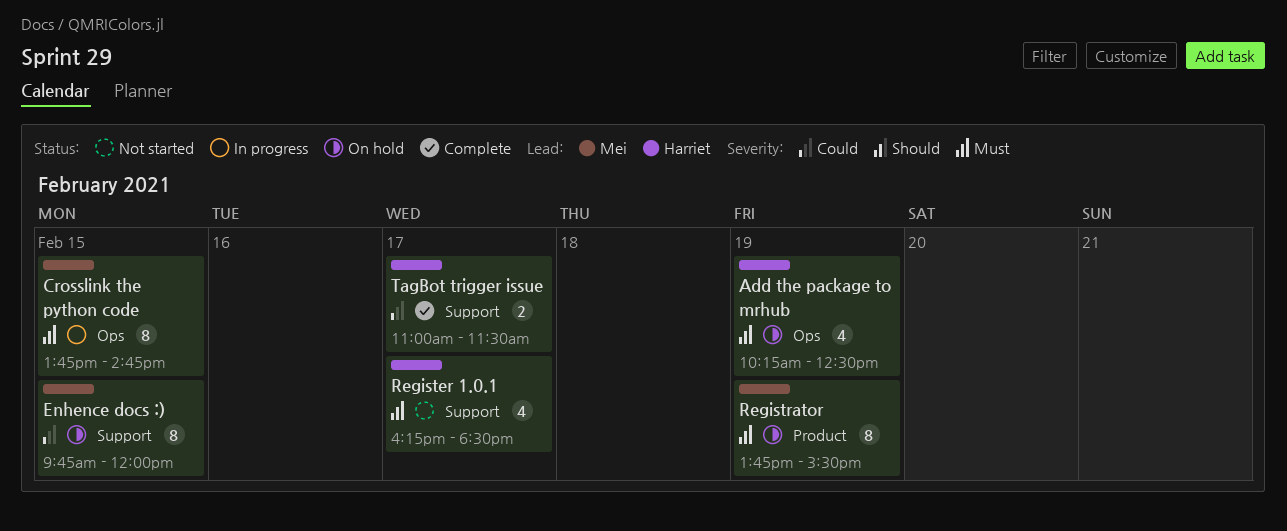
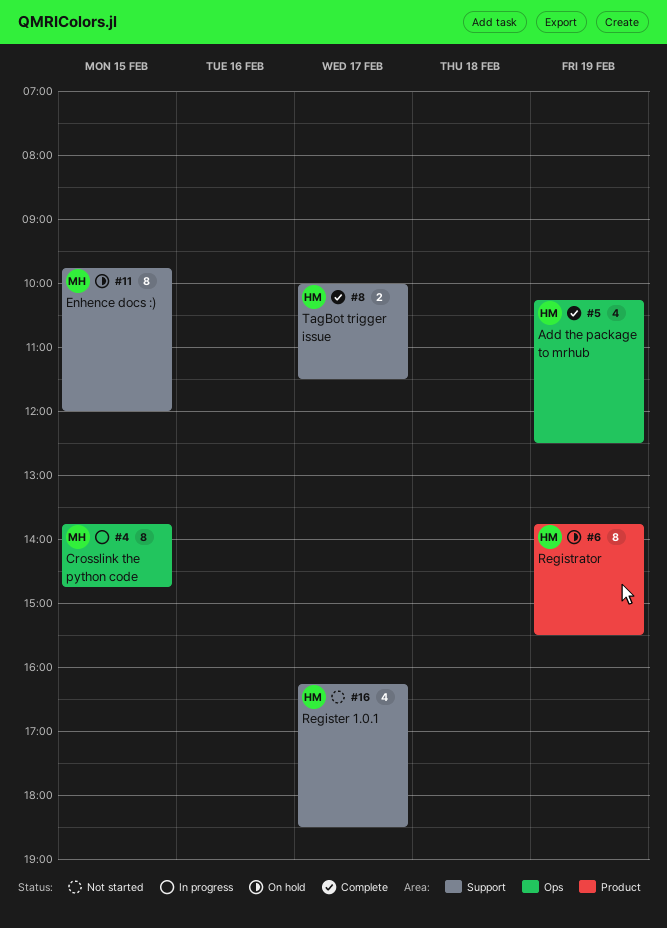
Add the package to mrhub, status: On hold -> Complete
Registrator, owner: Mei -> Harriet
TagBot trigger issue, begins: 11:00 -> 10:00

